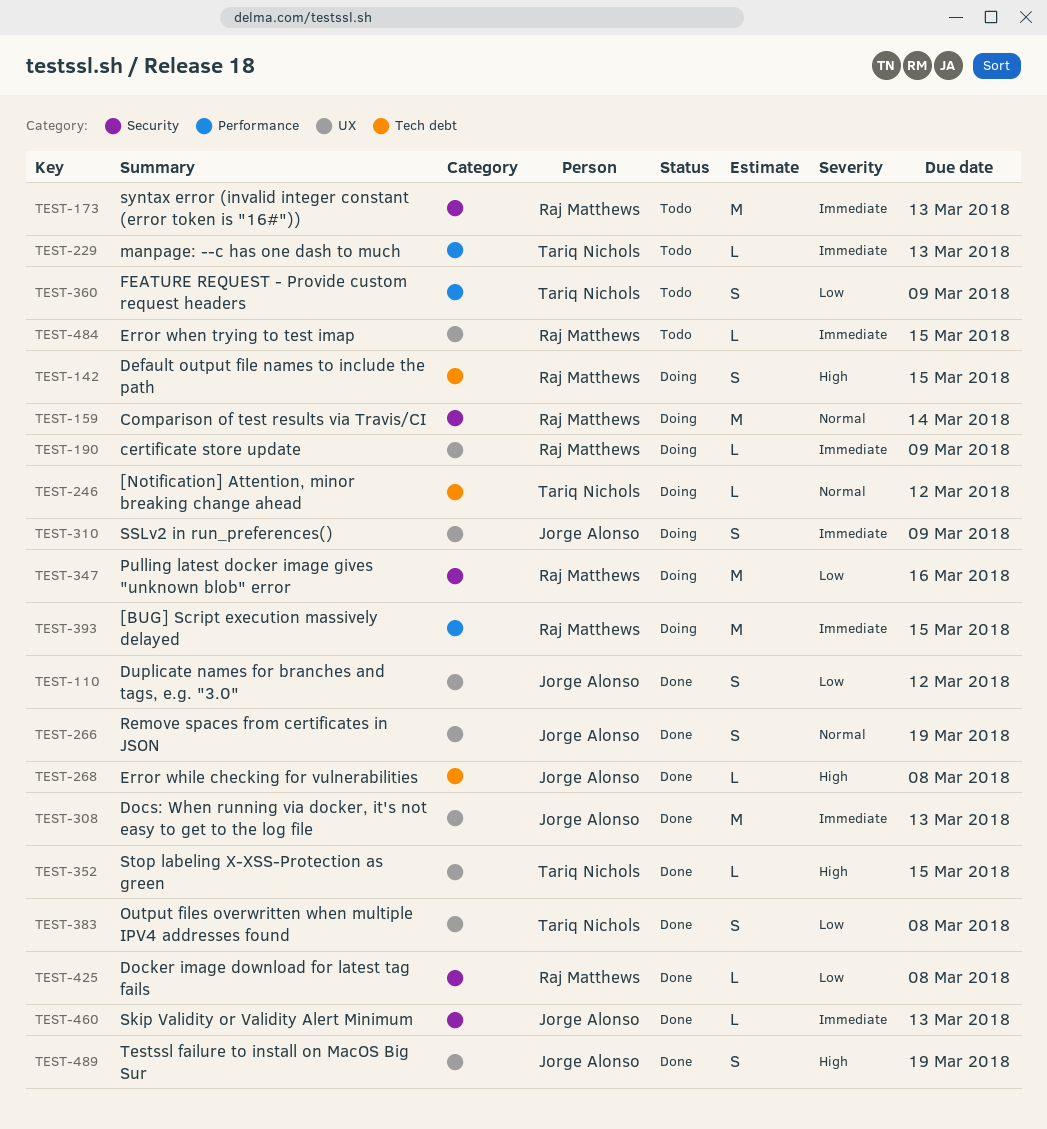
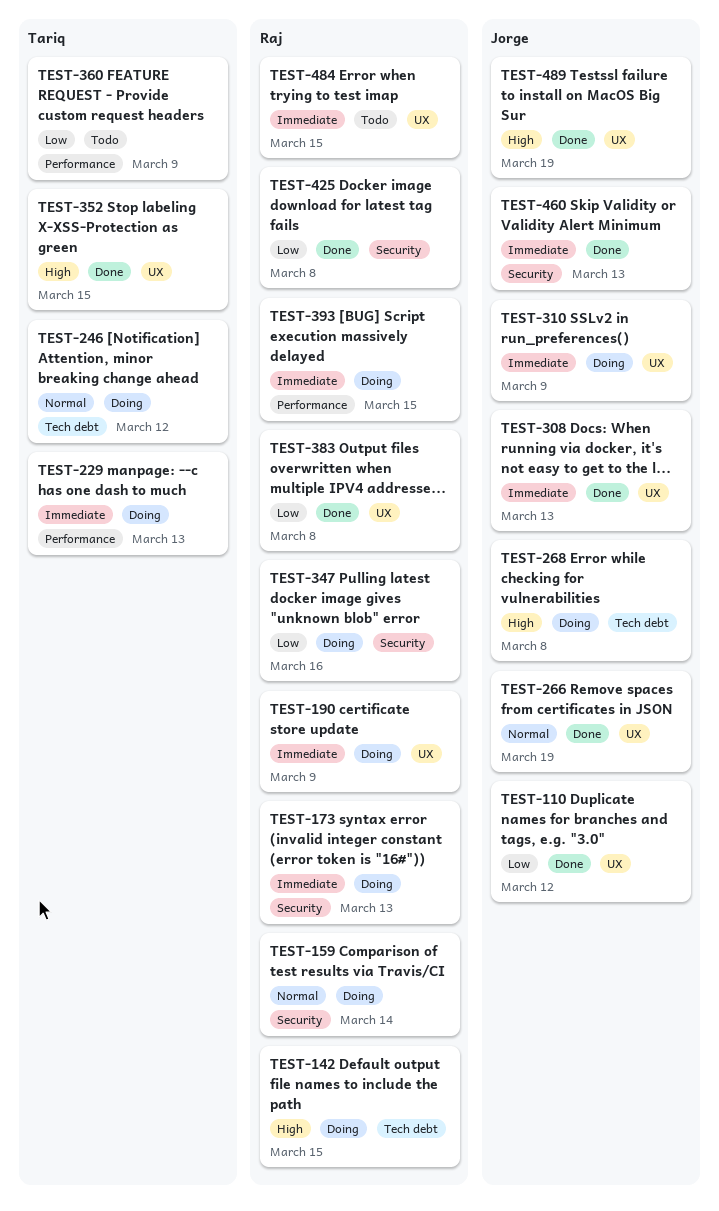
TEST-173, status: Todo -> Doing
TEST-229, status: Todo -> Doing
TEST-268, status: Done -> Doing
TEST-383, owner: Tariq Nichols -> Raj Matthews

